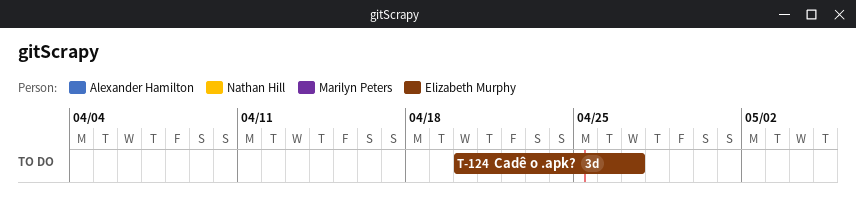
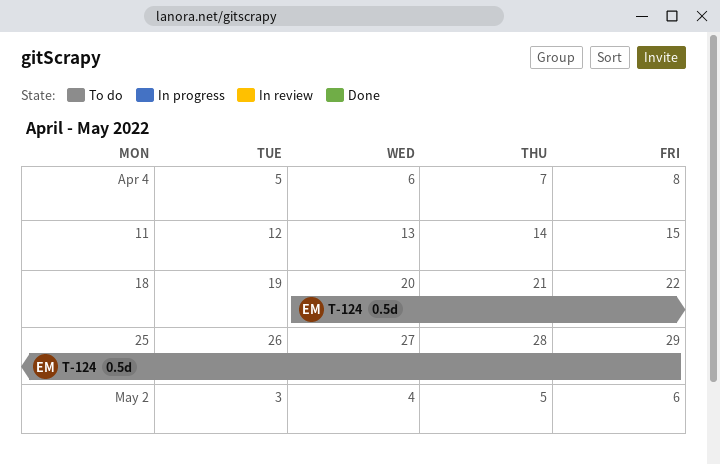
T-124, estimate: 3d -> 0.5d
T-124, due: Apr 27 -> Apr 29

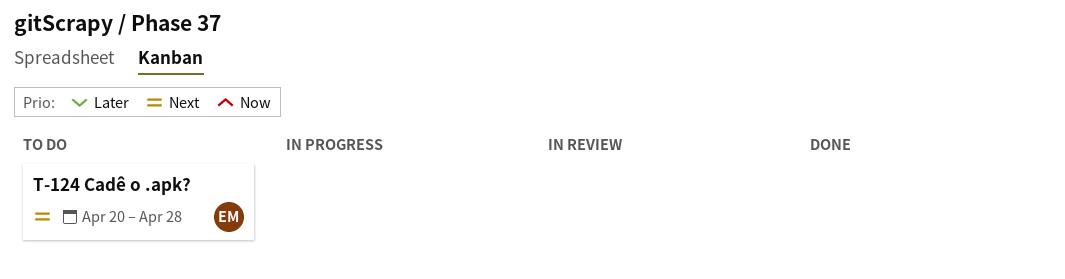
T-124, due: Apr 29 -> Apr 28

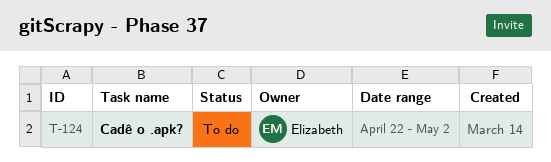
T-124, start: Apr 20 -> Apr 22
T-124, due: Apr 28 -> May 2

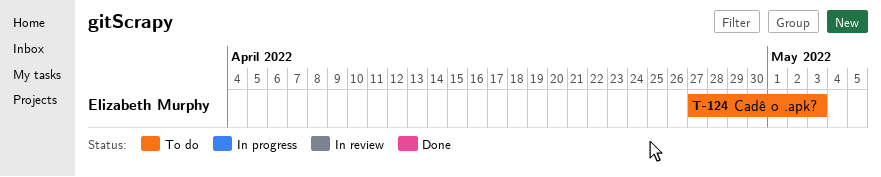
T-124, start: Apr 22 -> Apr 27
T-124, due: May 2 -> May 3

